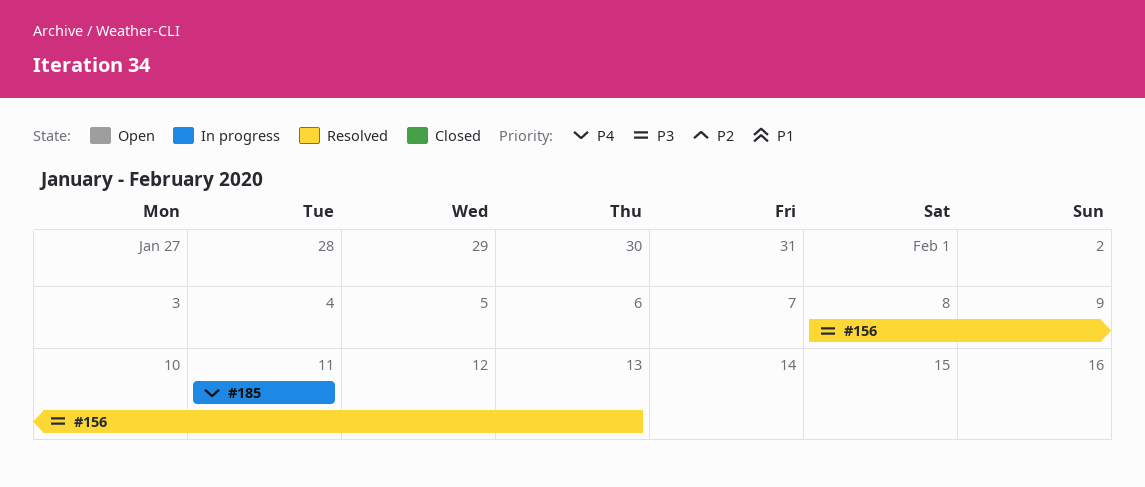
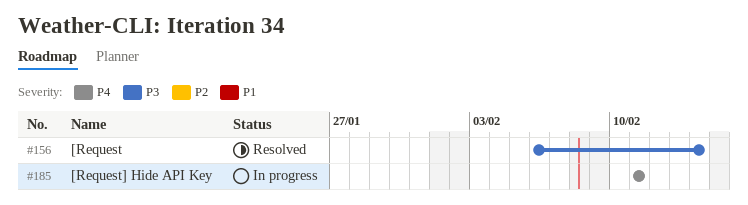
#156, start: Feb 8 -> Feb 6
#156, due: Feb 13 -> Feb 14

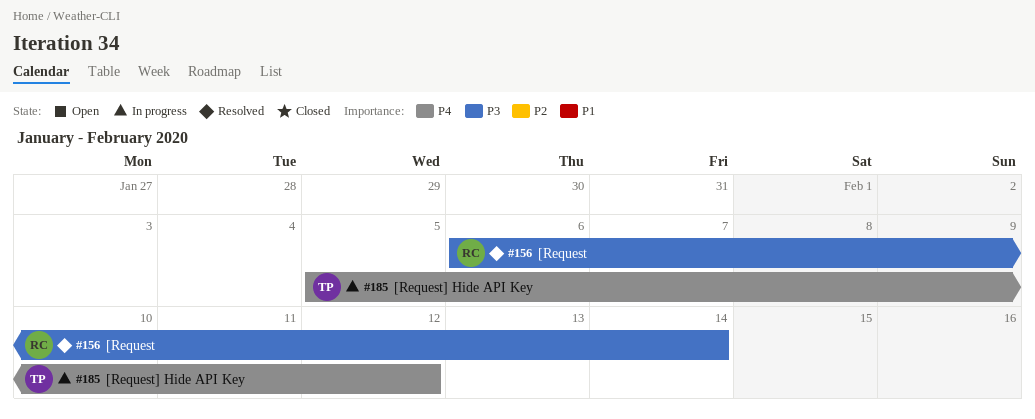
#185, start: Feb 11 -> Feb 5
#185, due: Feb 11 -> Feb 12

